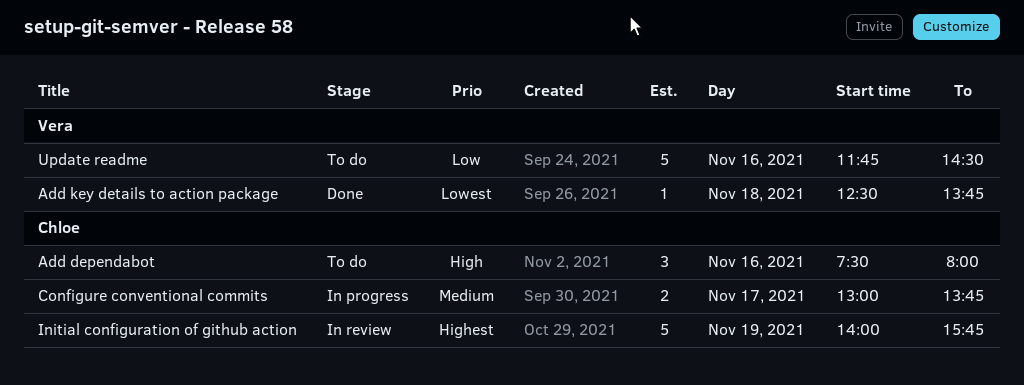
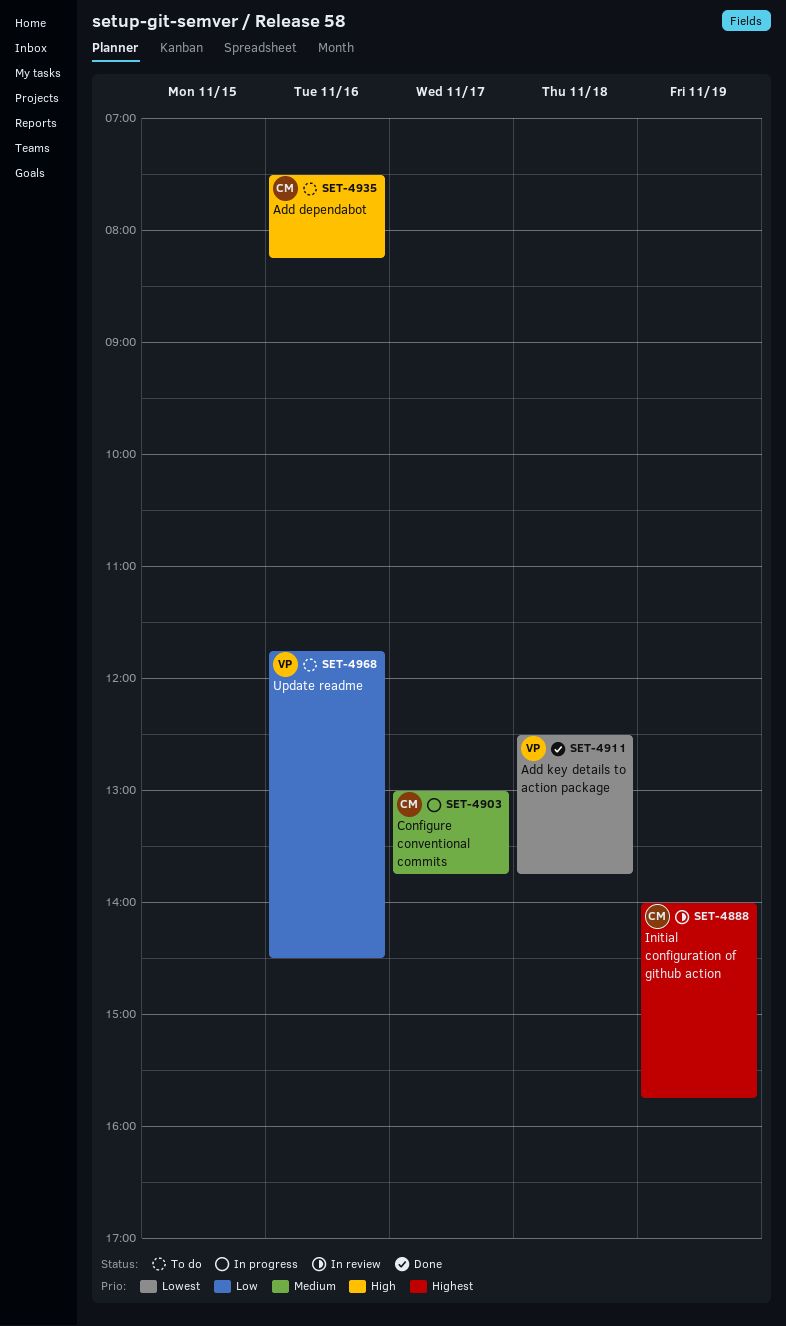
Add dependabot, ends: 08:00 -> 08:15

